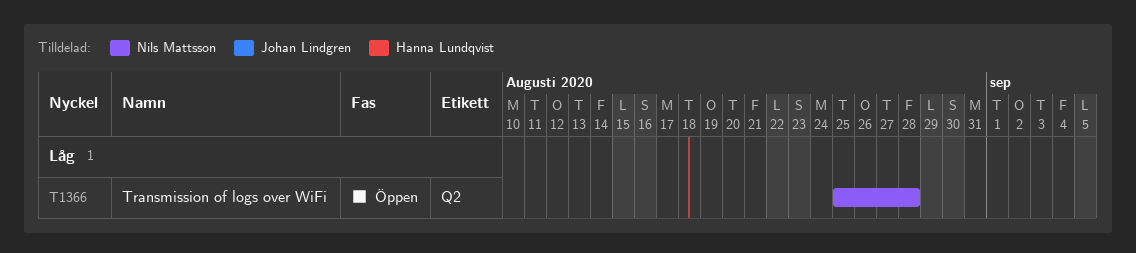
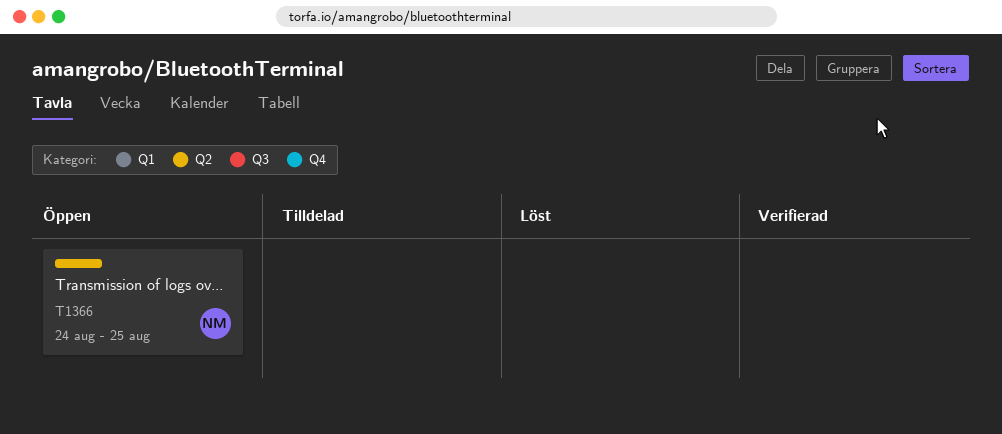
T1366, start: Aug 25 -> Aug 24
T1366, due: Aug 28 -> Aug 25

